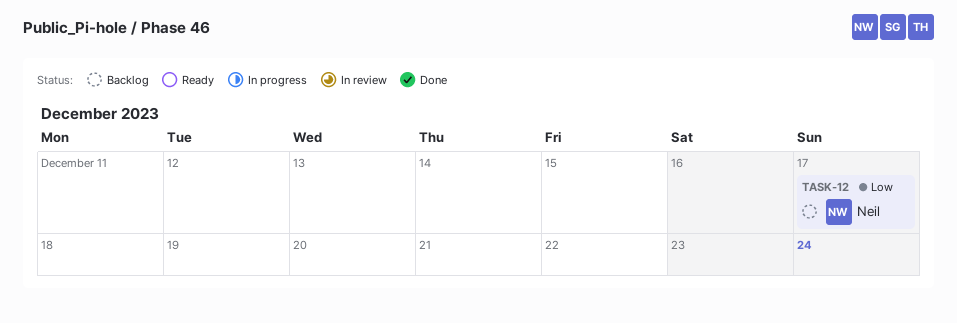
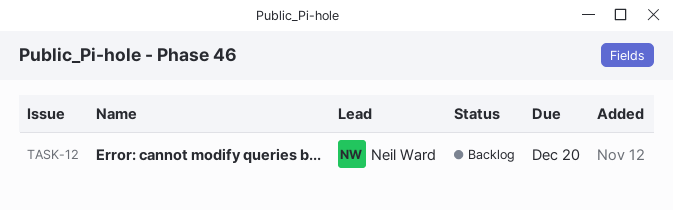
TASK-12, due: Dec 17 -> Dec 20

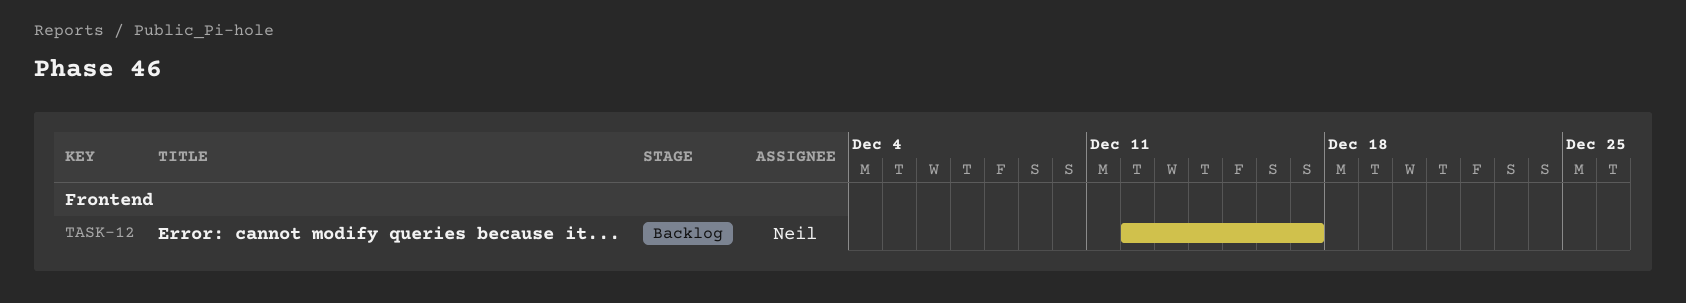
TASK-12, due: Dec 20 -> Dec 17

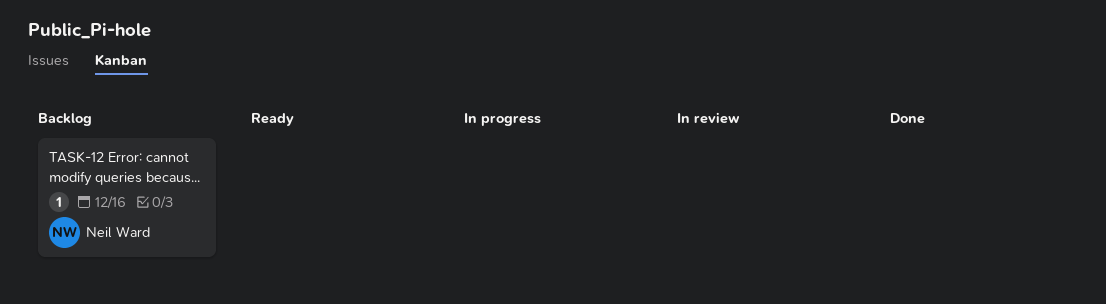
TASK-12, due: Dec 17 -> Dec 16

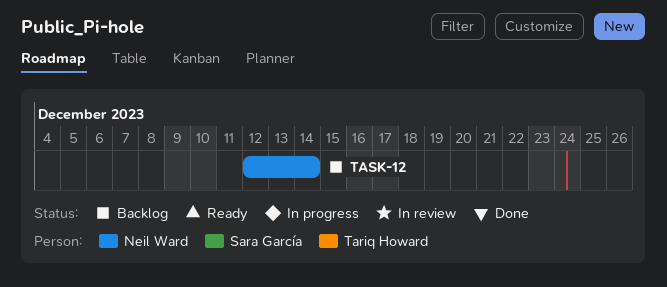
TASK-12, due: Dec 16 -> Dec 14

